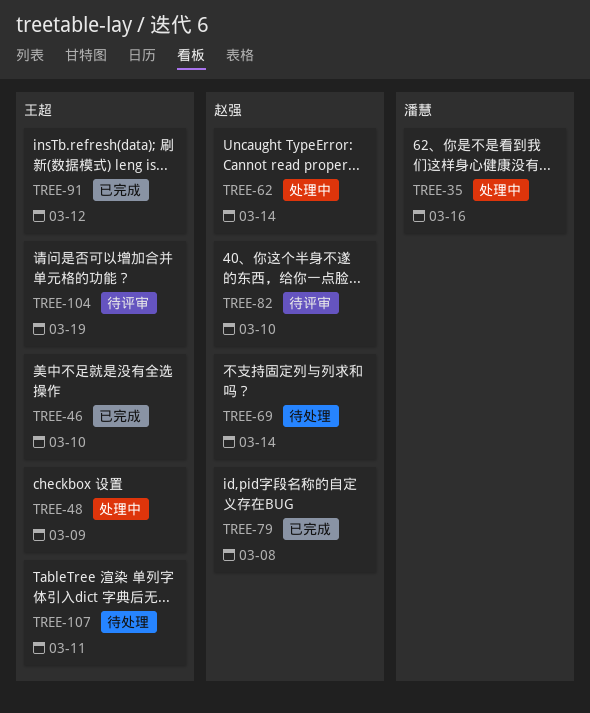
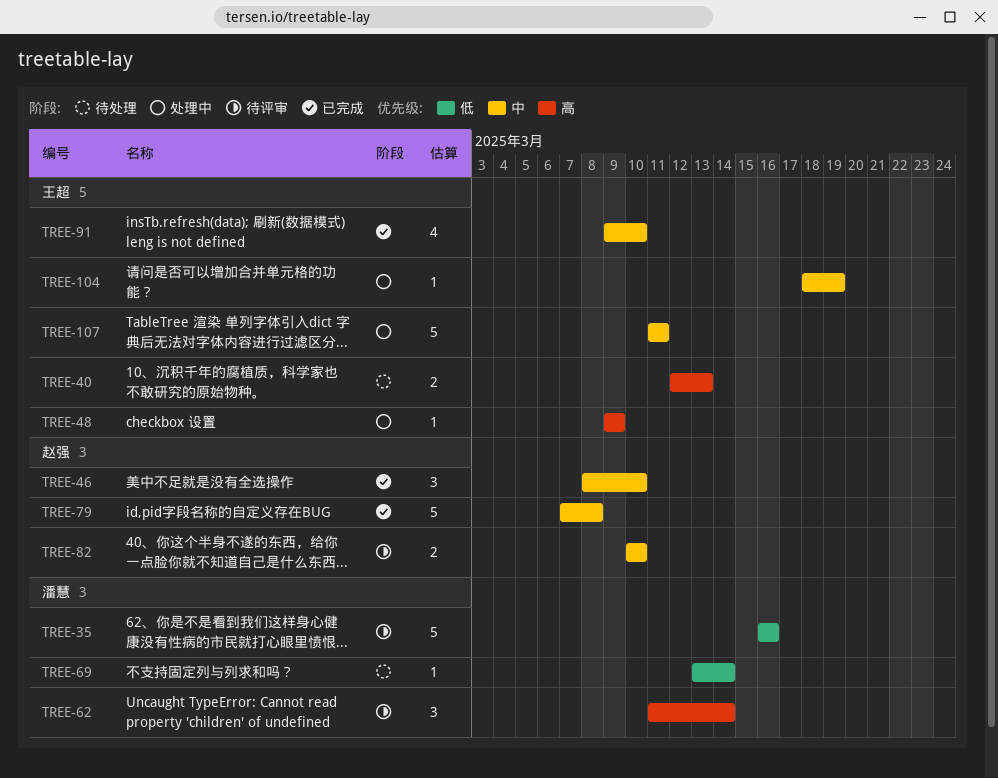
TREE-35, status: 处理中 -> 待评审
TREE-40: none -> present
TREE-46, owner: 王超 -> 赵强
TREE-62, status: 处理中 -> 待评审
TREE-62, owner: 赵强 -> 潘慧
TREE-69, owner: 赵强 -> 潘慧
TREE-91, due: Mar 12 -> Mar 10
TREE-104, status: 待评审 -> 处理中
TREE-107, status: 待处理 -> 处理中

